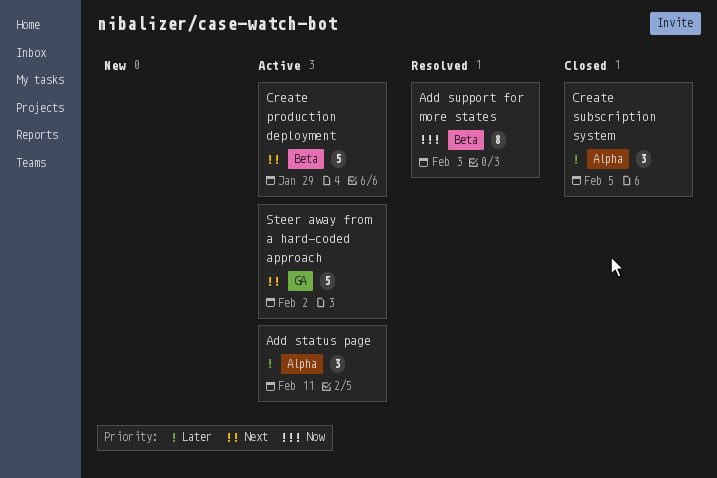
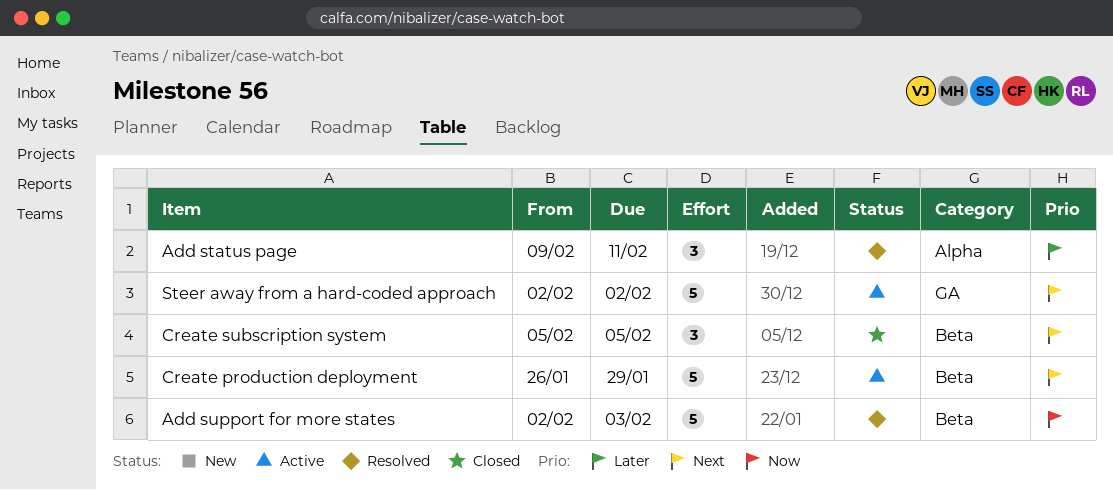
Add status page, status: Active -> Resolved
Add support for more states, estimate: 8 -> 5
Create subscription system, priority: Later -> Next
Create subscription system, label: Alpha -> Beta

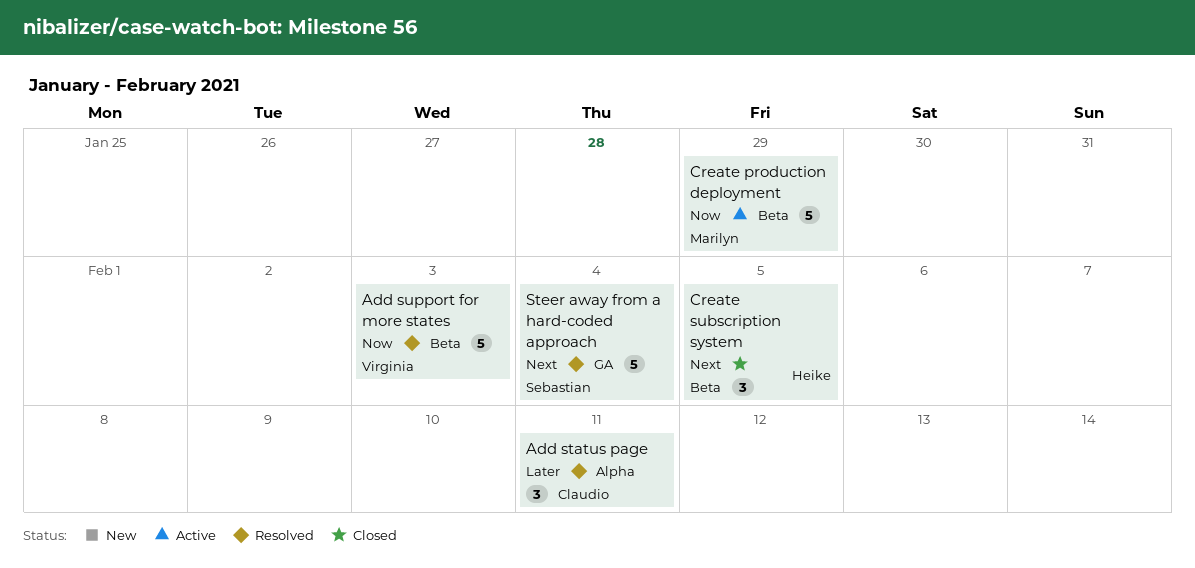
Create production deployment, priority: Next -> Now
Steer away from a hard-coded approach, status: Active -> Resolved
Steer away from a hard-coded approach, due: Feb 2 -> Feb 4

